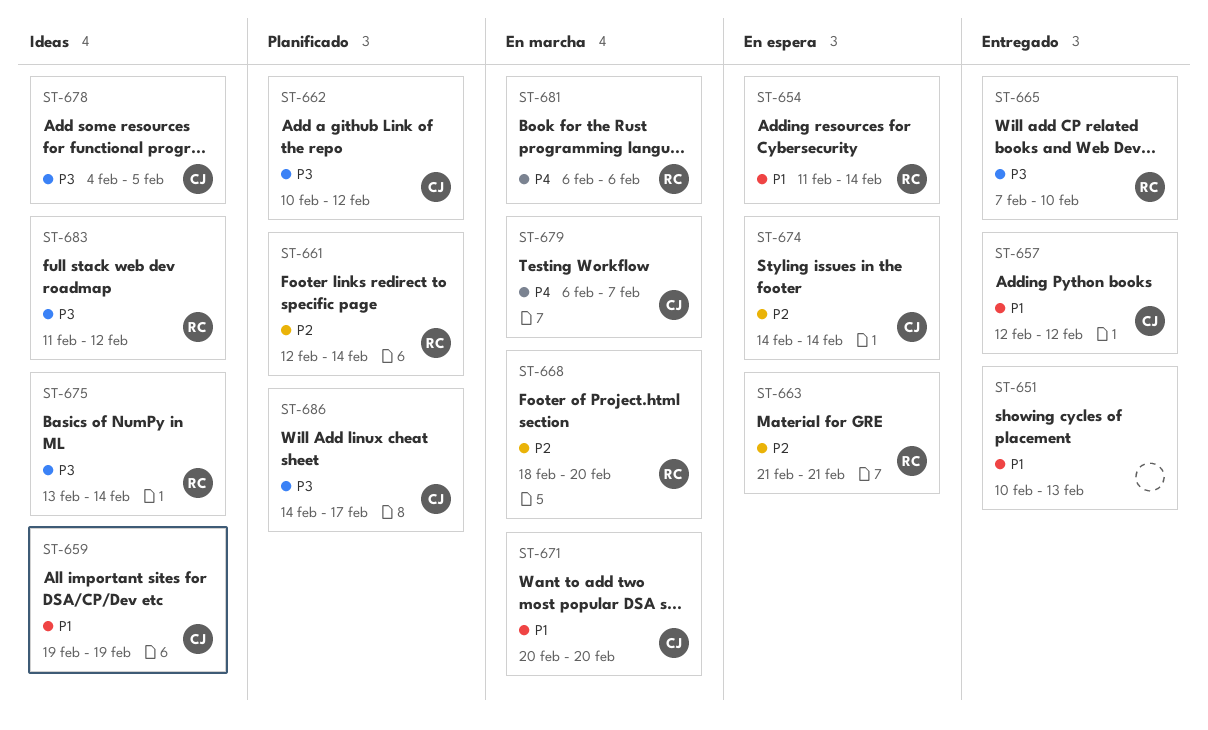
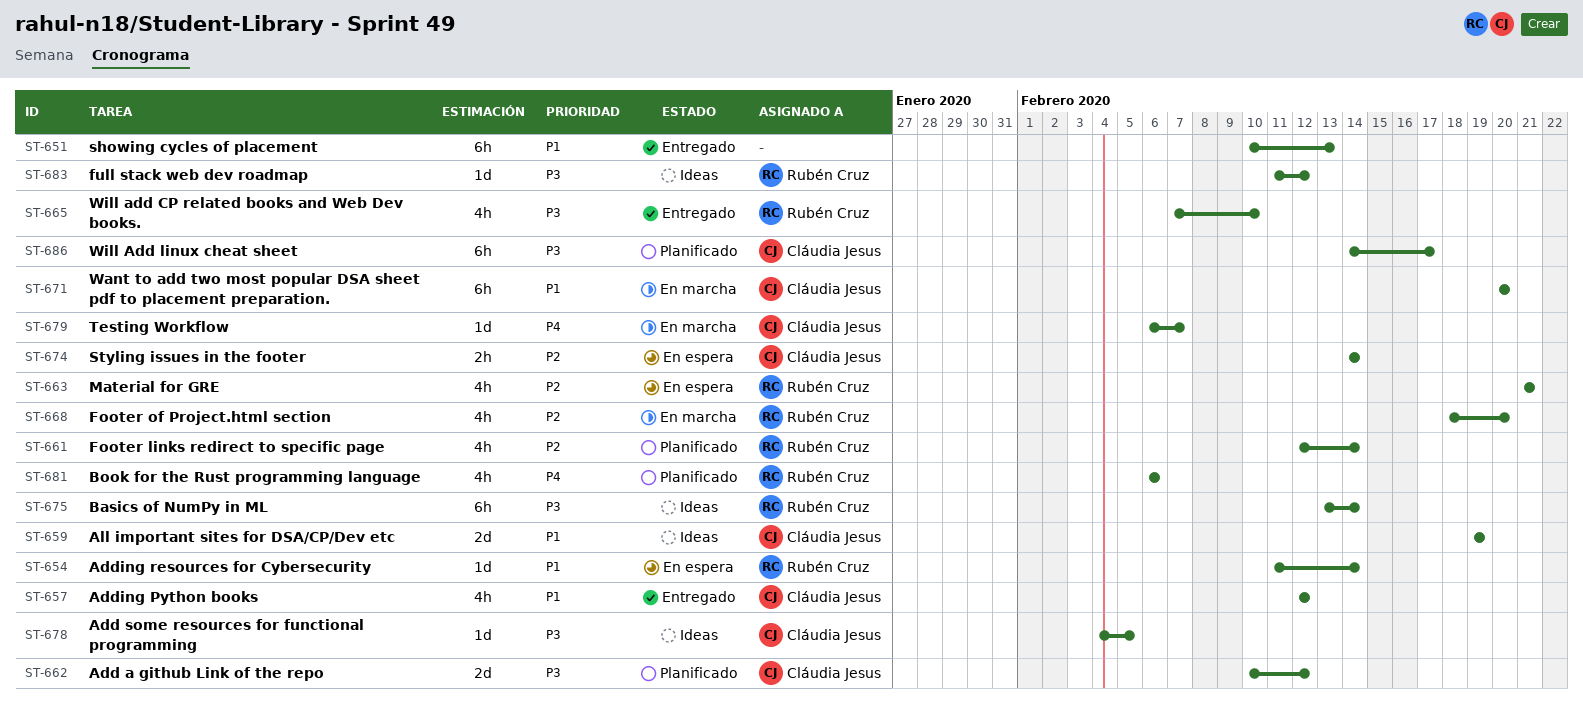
ST-681, status: En marcha -> Planificado

